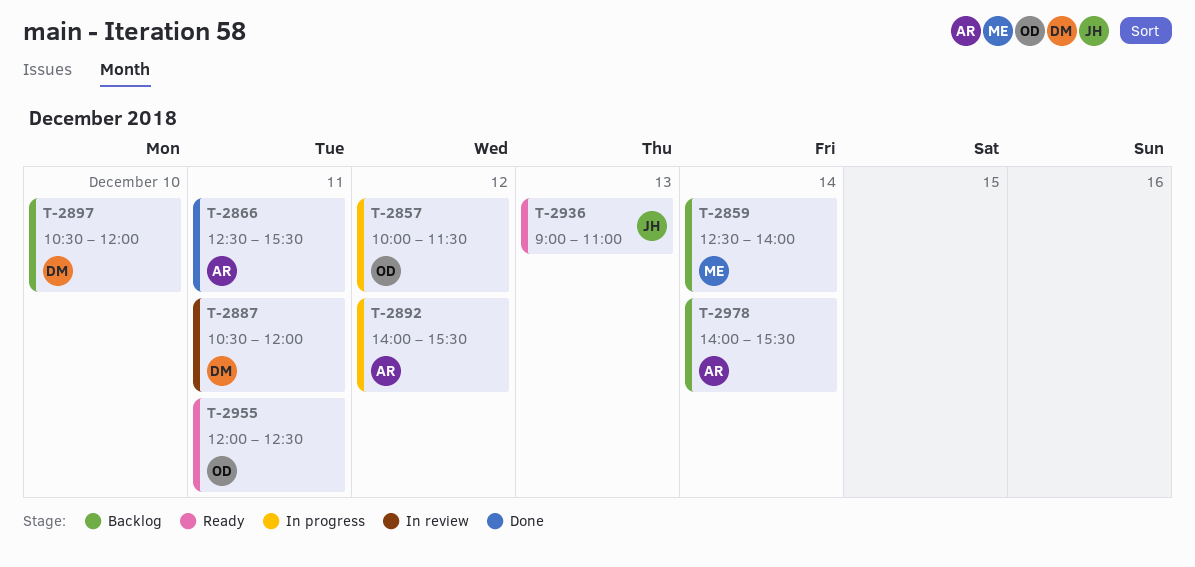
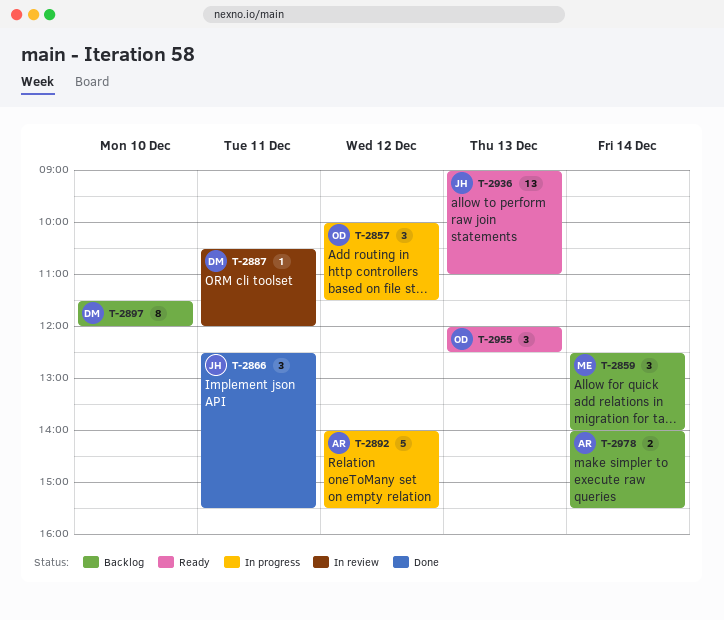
T-2866, owner: AR -> JH
T-2897, begins: 10:30 -> 11:30
T-2955, day: Dec 11 -> Dec 13

